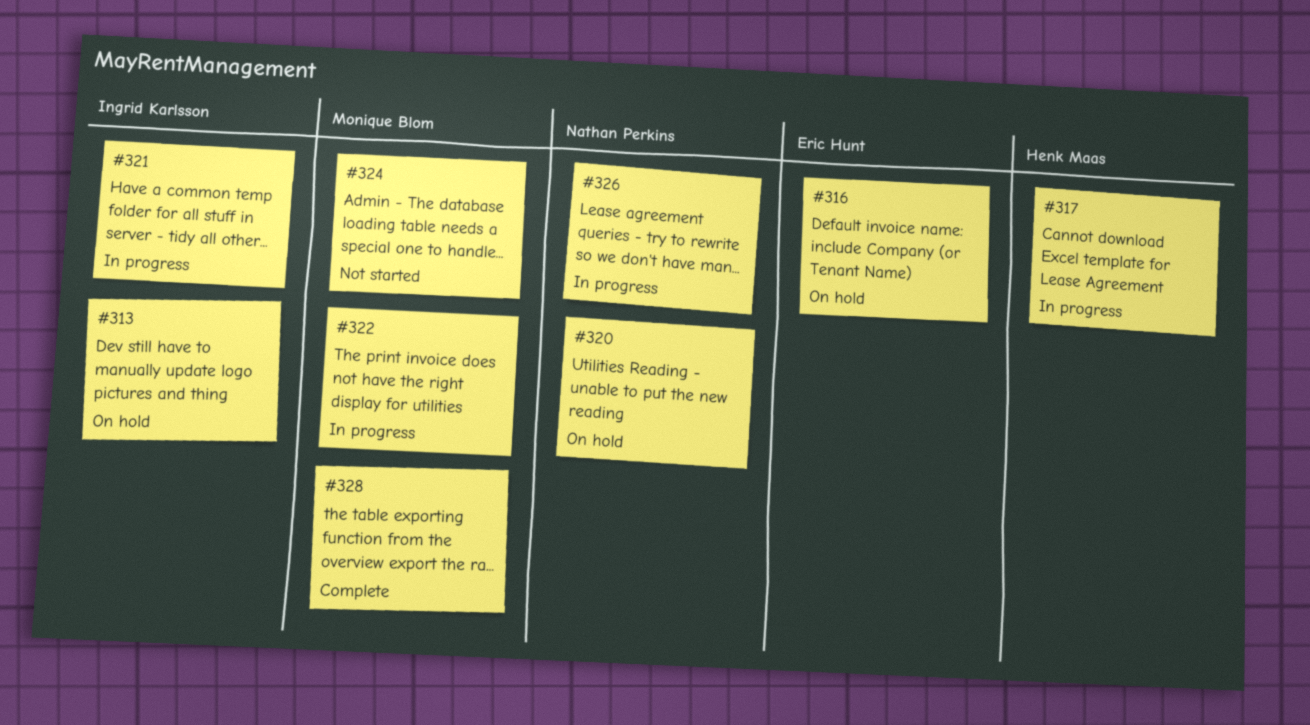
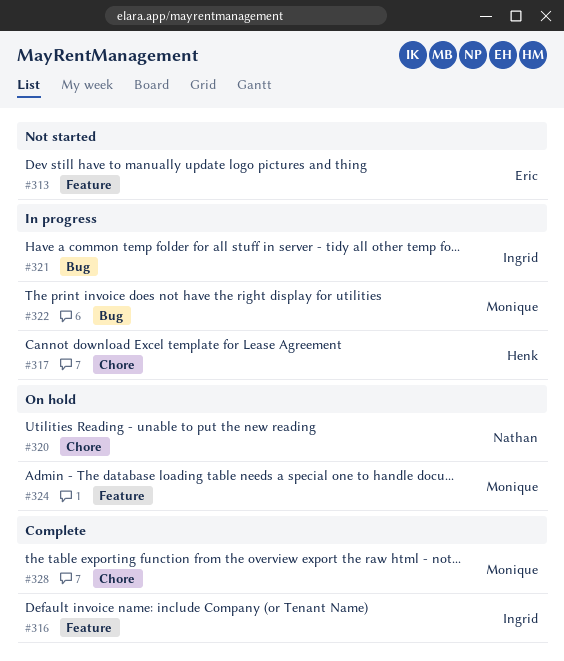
#313, status: On hold -> Not started
#313, owner: Ingrid Karlsson -> Eric Hunt
#316, status: On hold -> Complete
#316, owner: Eric Hunt -> Ingrid Karlsson
#324, status: Not started -> On hold
#326: present -> none

